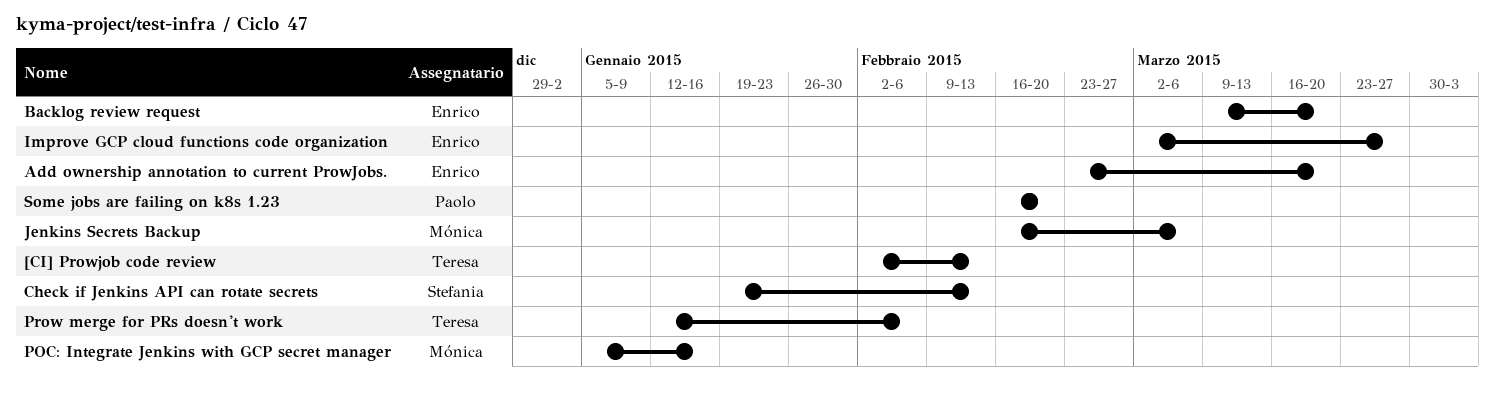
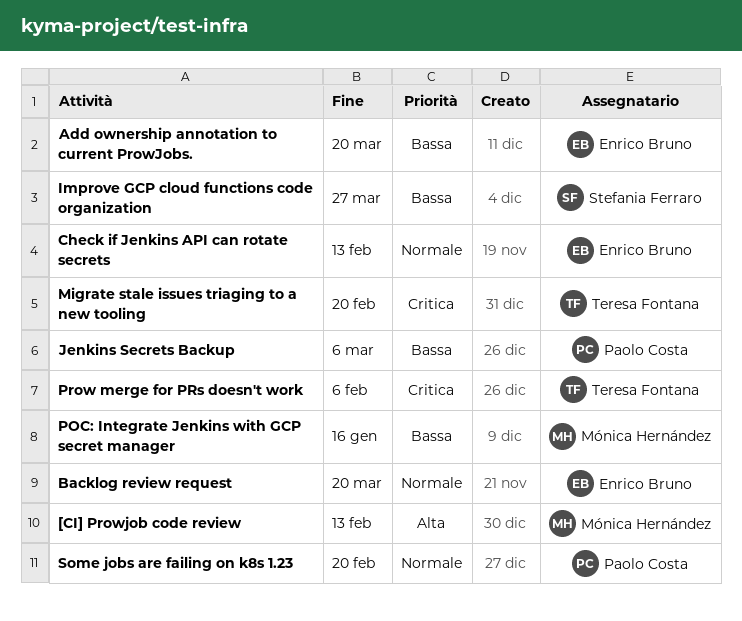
[CI] Prowjob code review, owner: Teresa Fontana -> Mónica Hernández
Check if Jenkins API can rotate secrets, owner: Stefania Ferraro -> Enrico Bruno
Improve GCP cloud functions code organization, owner: Enrico Bruno -> Stefania Ferraro
Jenkins Secrets Backup, owner: Mónica Hernández -> Paolo Costa
Migrate stale issues triaging to a new tooling: none -> present

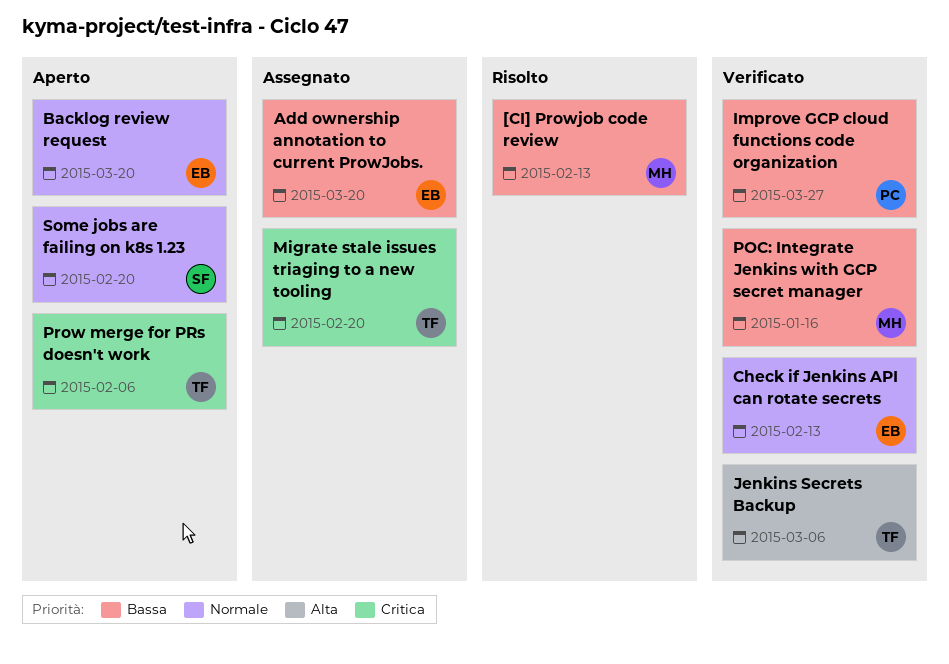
[CI] Prowjob code review, priority: Alta -> Bassa
Improve GCP cloud functions code organization, owner: Stefania Ferraro -> Paolo Costa
Jenkins Secrets Backup, owner: Paolo Costa -> Teresa Fontana
Jenkins Secrets Backup, priority: Bassa -> Alta
Some jobs are failing on k8s 1.23, owner: Paolo Costa -> Stefania Ferraro

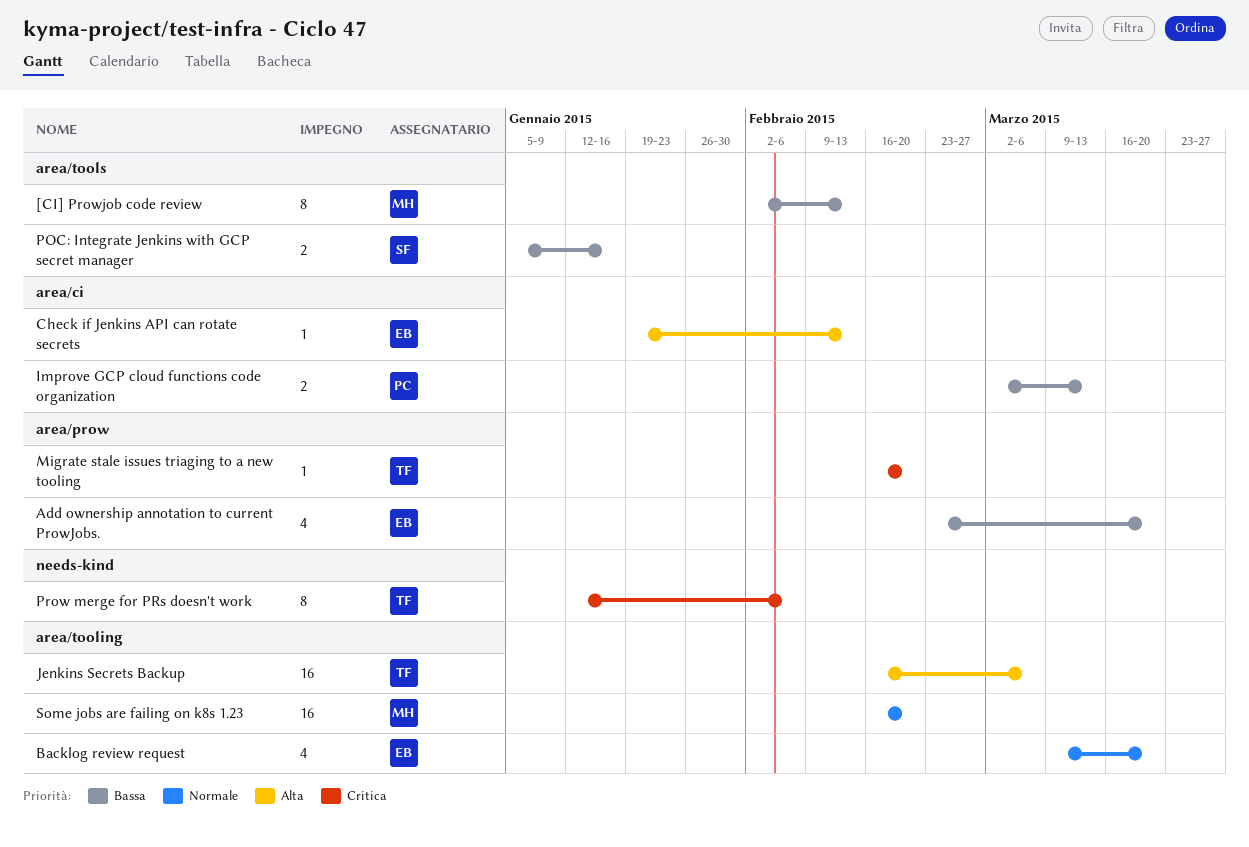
Check if Jenkins API can rotate secrets, priority: Normale -> Alta
Improve GCP cloud functions code organization, due: Mar 27 -> Mar 13
POC: Integrate Jenkins with GCP secret manager, owner: MH -> SF
Some jobs are failing on k8s 1.23, owner: SF -> MH

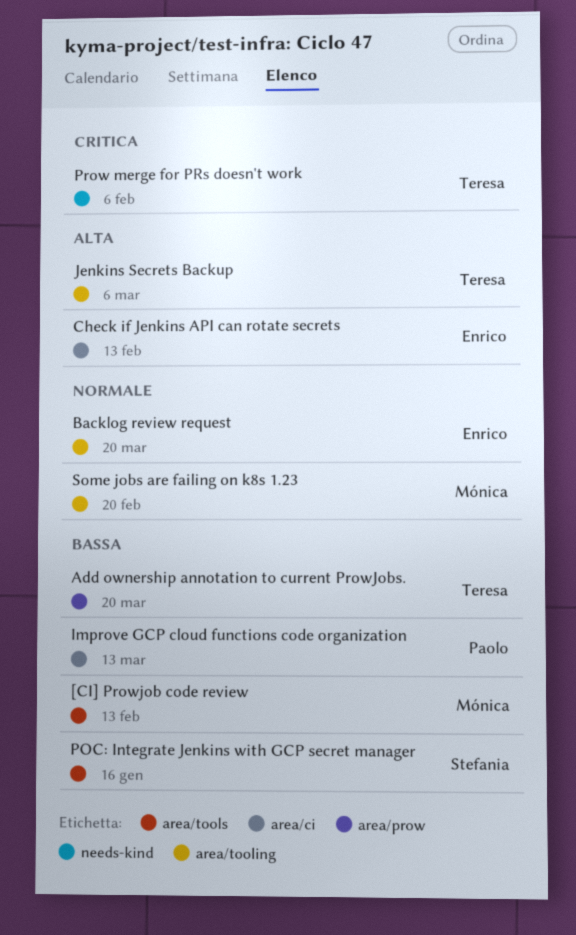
Add ownership annotation to current ProwJobs., owner: Enrico -> Teresa
Migrate stale issues triaging to a new tooling: present -> none

